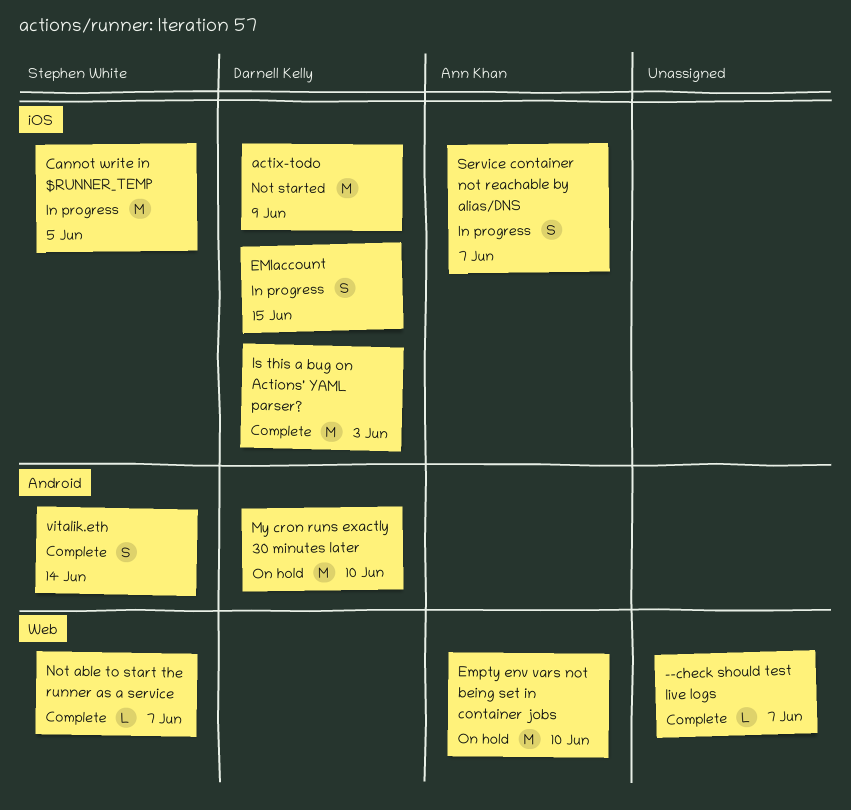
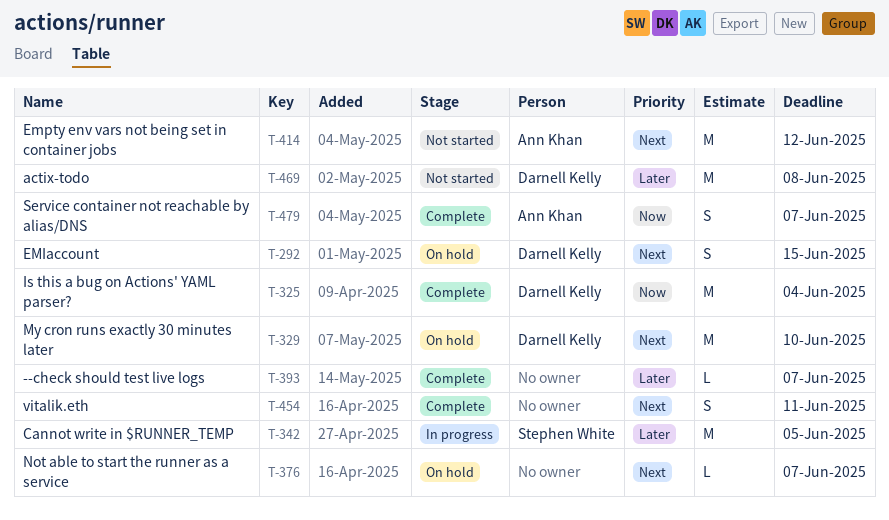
actix-todo, due: Jun 9 -> Jun 8
EMIaccount, status: In progress -> On hold
Empty env vars not being set in container jobs, status: On hold -> Not started
Empty env vars not being set in container jobs, due: Jun 10 -> Jun 12
Is this a bug on Actions' YAML parser?, due: Jun 3 -> Jun 4
Not able to start the runner as a service, status: Complete -> On hold
Not able to start the runner as a service, owner: Stephen White -> none
Service container not reachable by alias/DNS, status: In progress -> Complete
vitalik.eth, owner: Stephen White -> none
vitalik.eth, due: Jun 14 -> Jun 11

